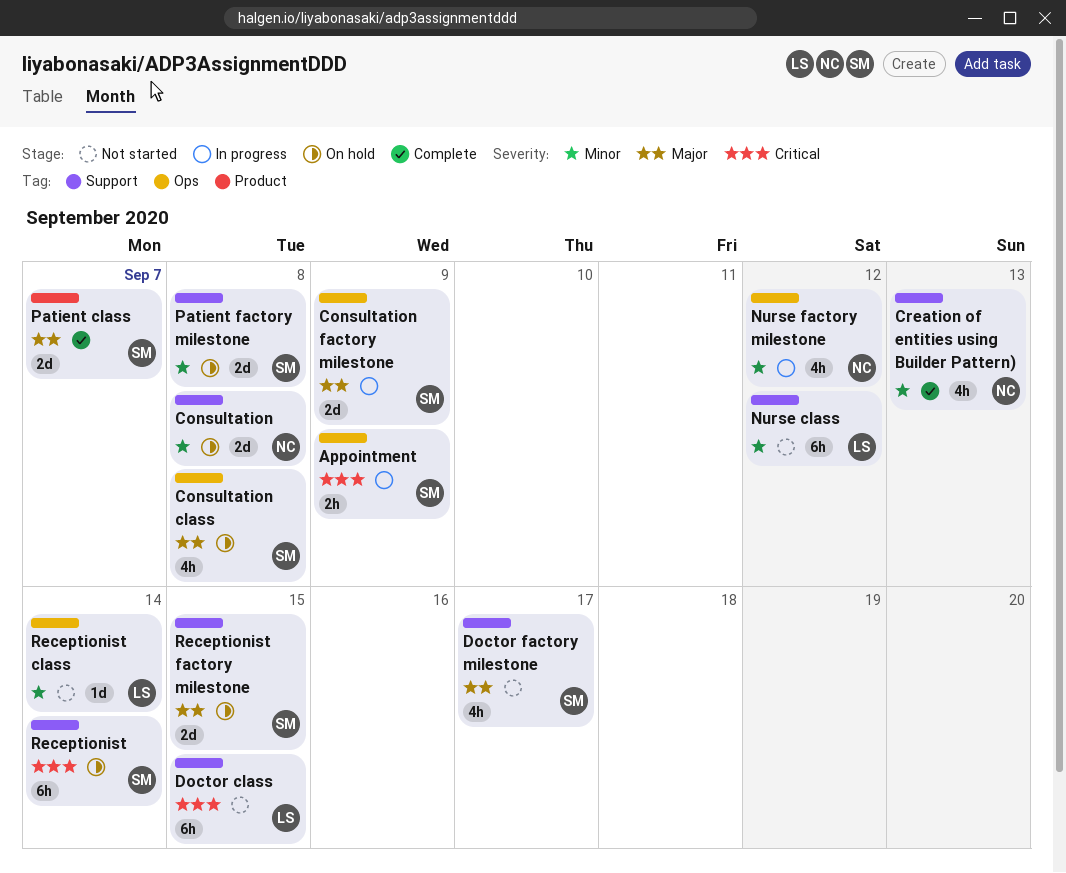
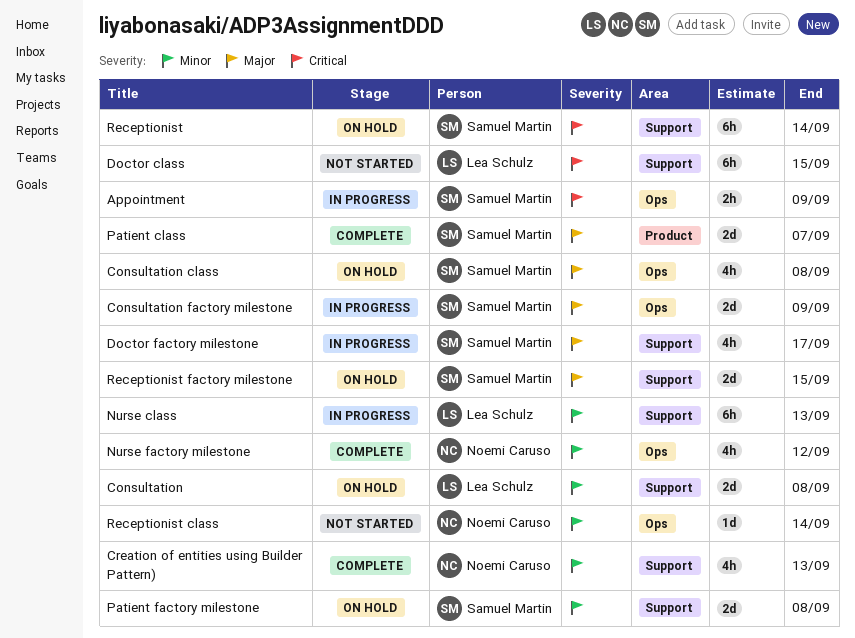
Consultation, owner: Noemi Caruso -> Lea Schulz
Doctor factory milestone, status: Not started -> In progress
Nurse class, status: Not started -> In progress
Nurse class, due: Sep 12 -> Sep 13
Nurse factory milestone, status: In progress -> Complete
Receptionist class, owner: Lea Schulz -> Noemi Caruso

